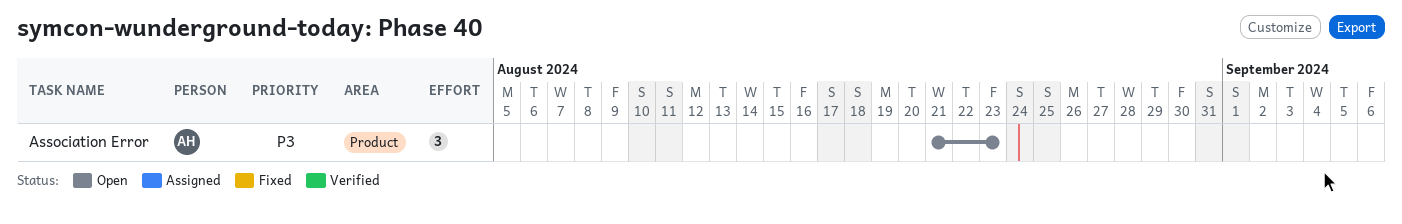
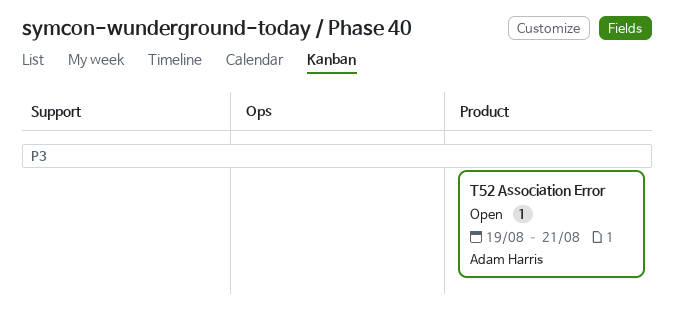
Association Error, estimate: 3 -> 1
Association Error, start: Aug 21 -> Aug 19
Association Error, due: Aug 23 -> Aug 21

